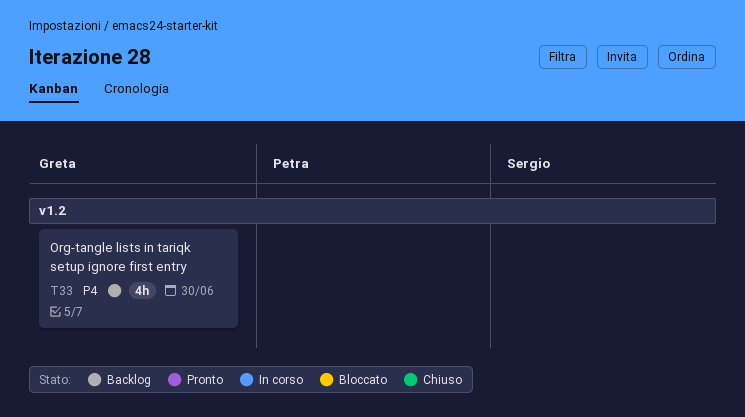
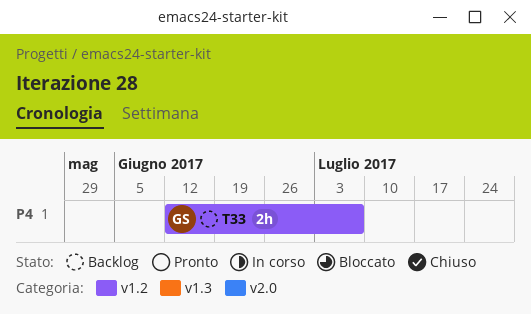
T33, estimate: 4h -> 2h
T33, due: Jun 30 -> Jul 7

